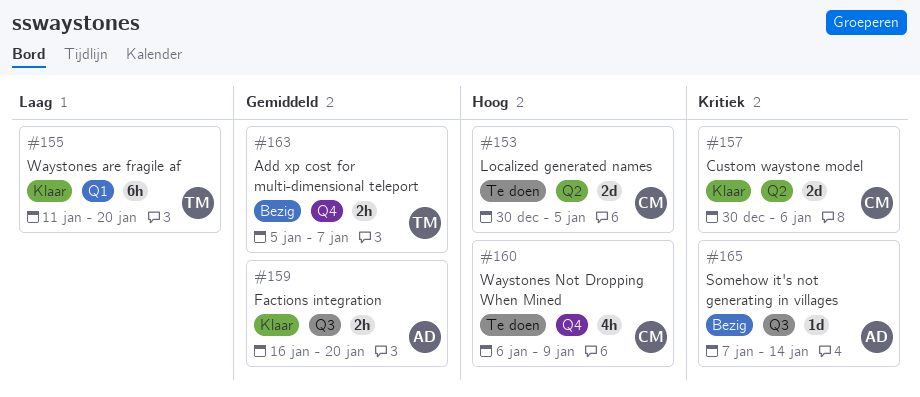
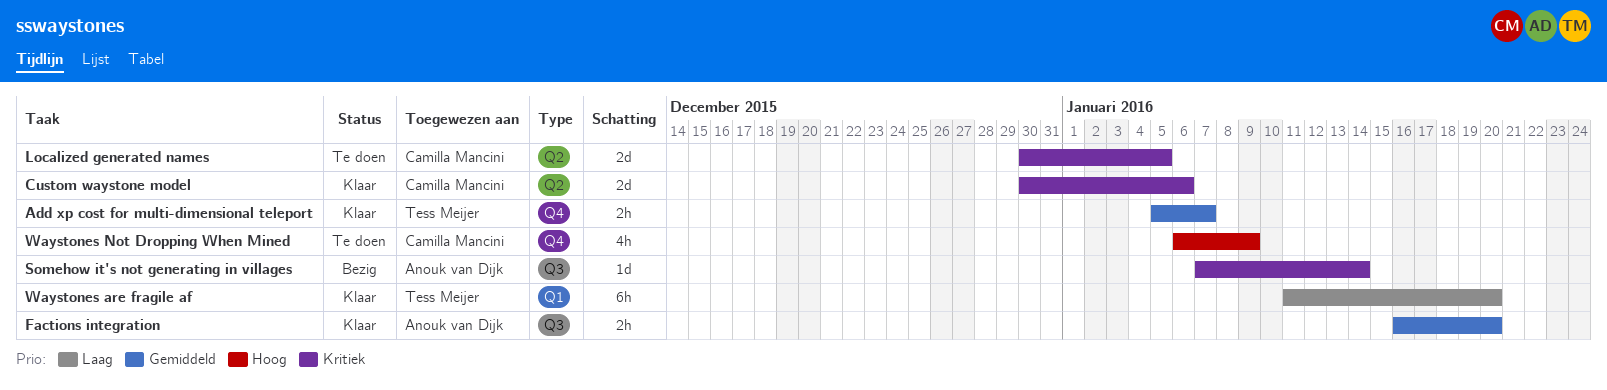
Add xp cost for multi-dimensional teleport, status: Bezig -> Klaar
Localized generated names, priority: Hoog -> Kritiek

